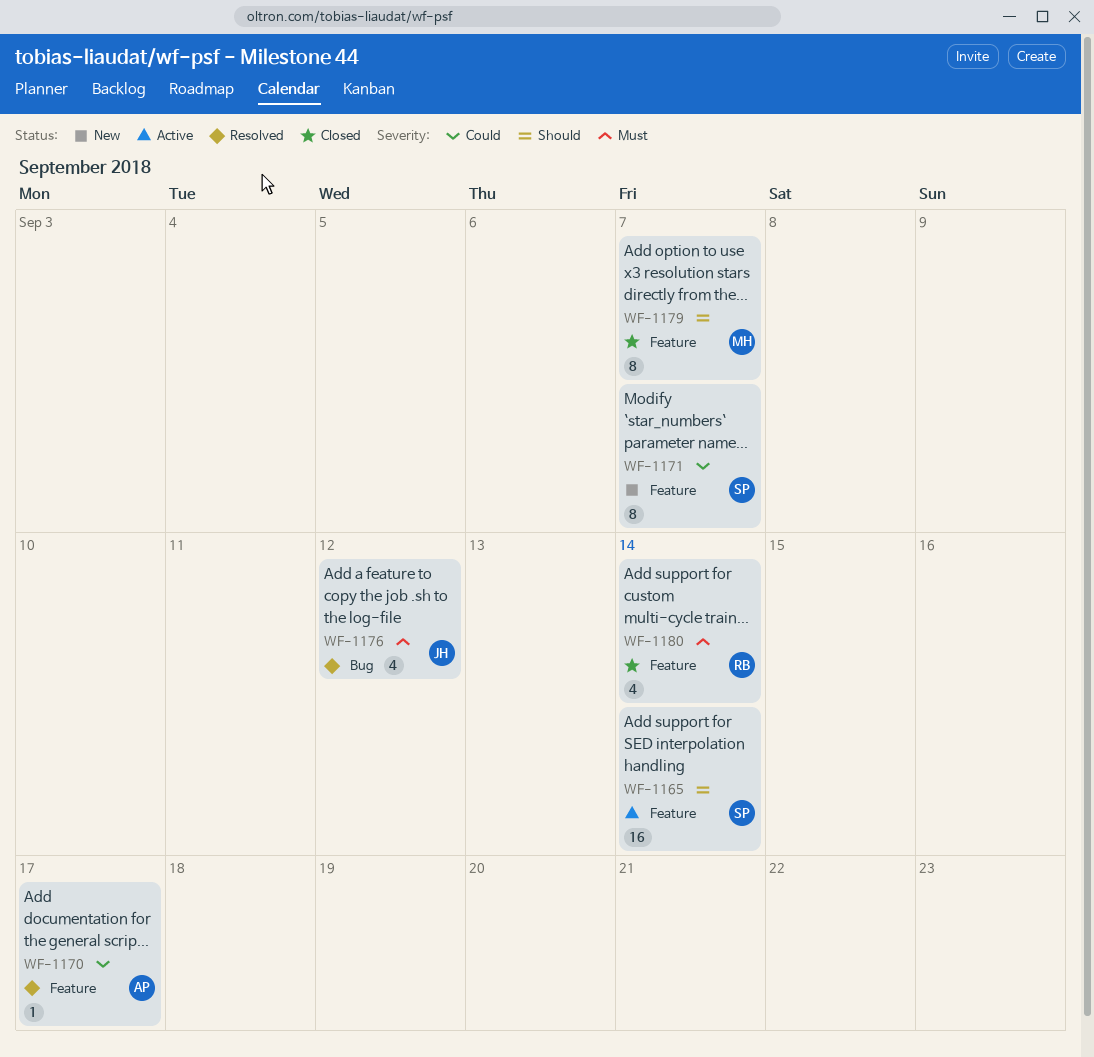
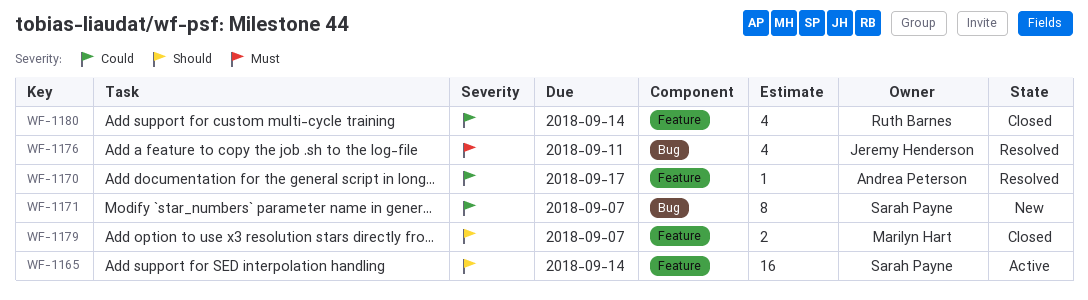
WF-1171, label: Feature -> Bug
WF-1176, due: Sep 12 -> Sep 11
WF-1179, estimate: 8 -> 2
WF-1180, priority: Must -> Could

